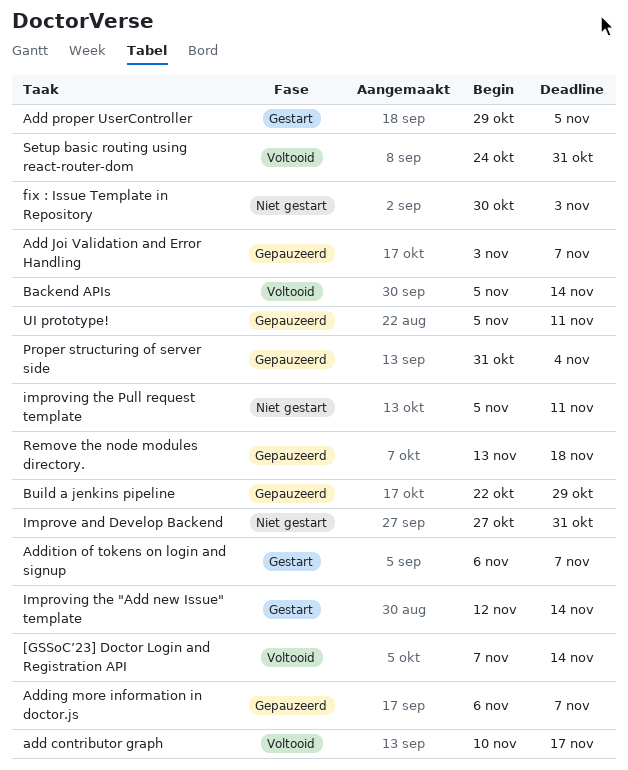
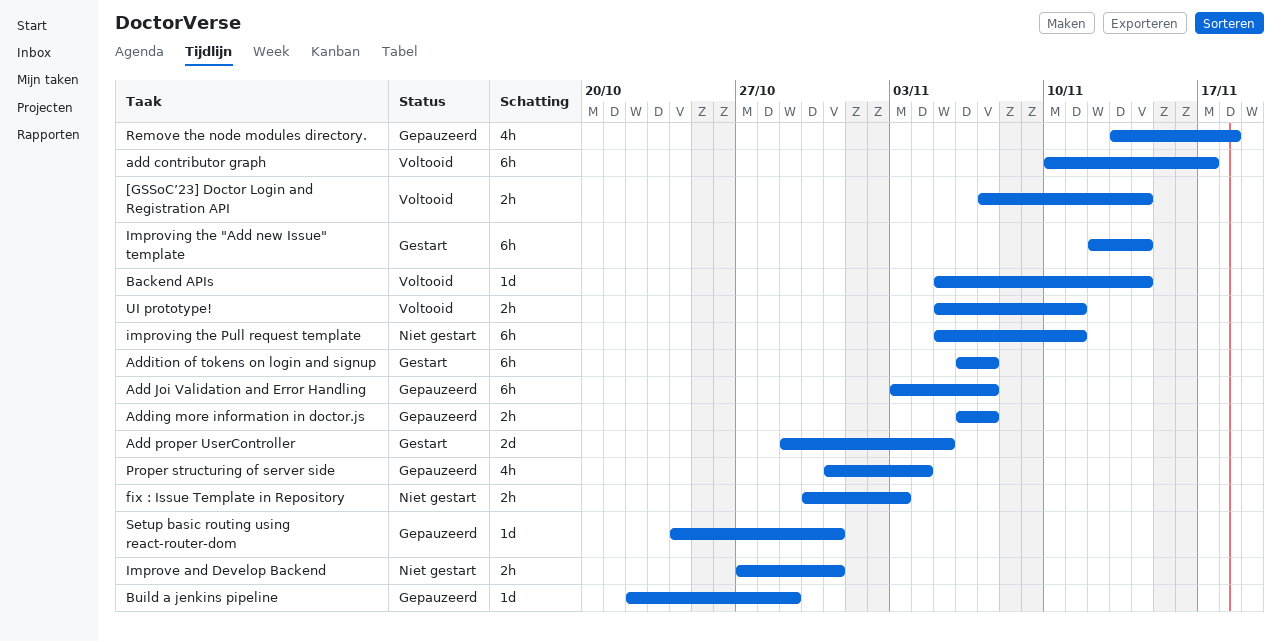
Setup basic routing using react-router-dom, status: Voltooid -> Gepauzeerd
UI prototype!, status: Gepauzeerd -> Voltooid

